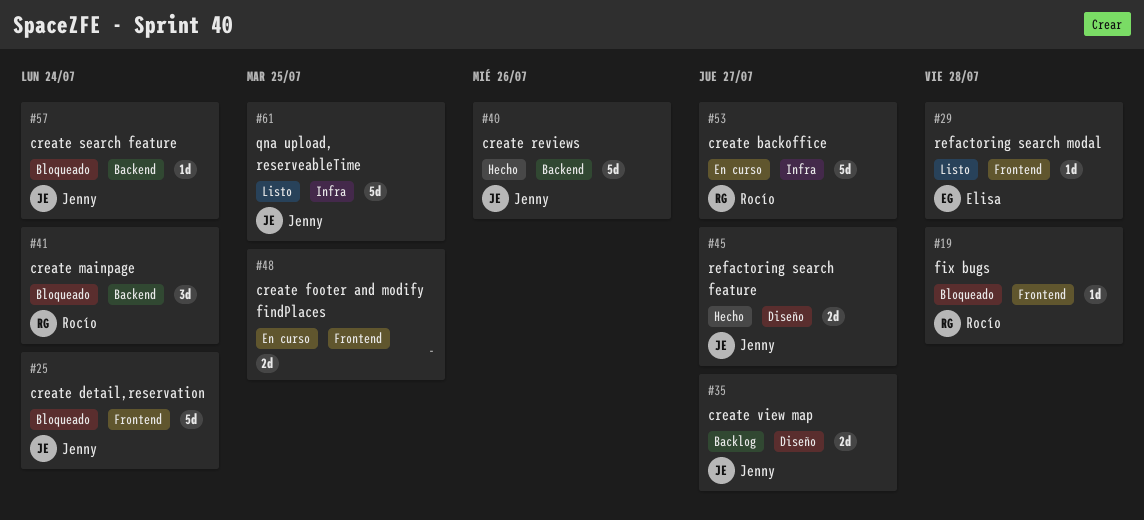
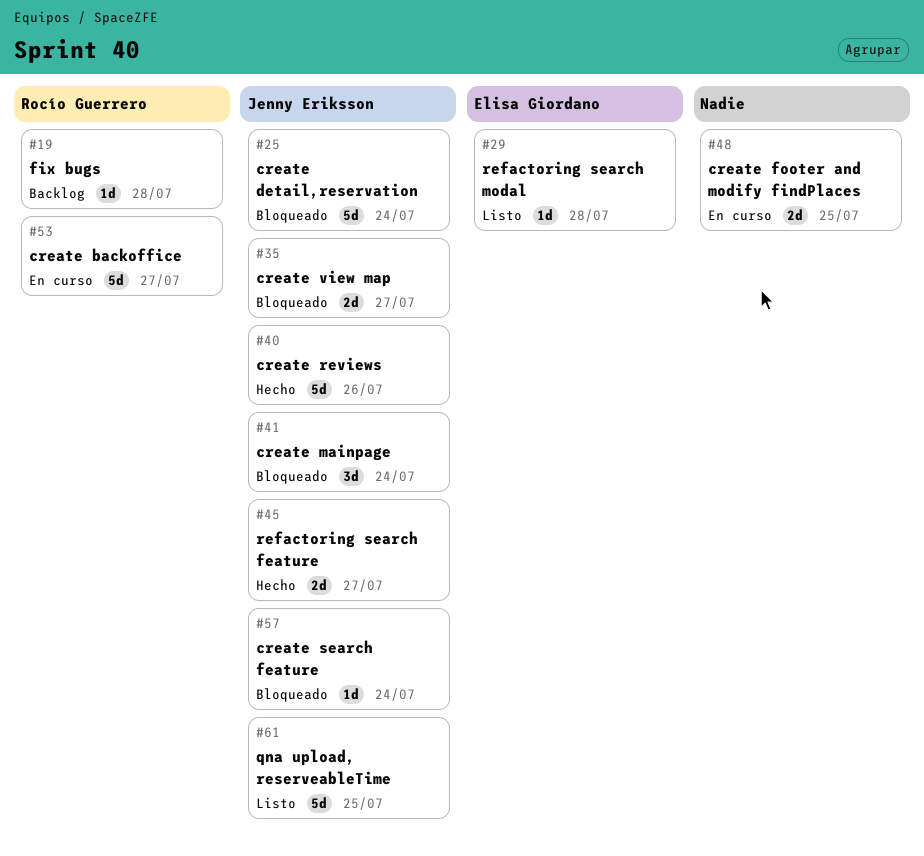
#19, status: Bloqueado -> Backlog
#35, status: Backlog -> Bloqueado
#41, owner: Rocío Guerrero -> Jenny Eriksson

